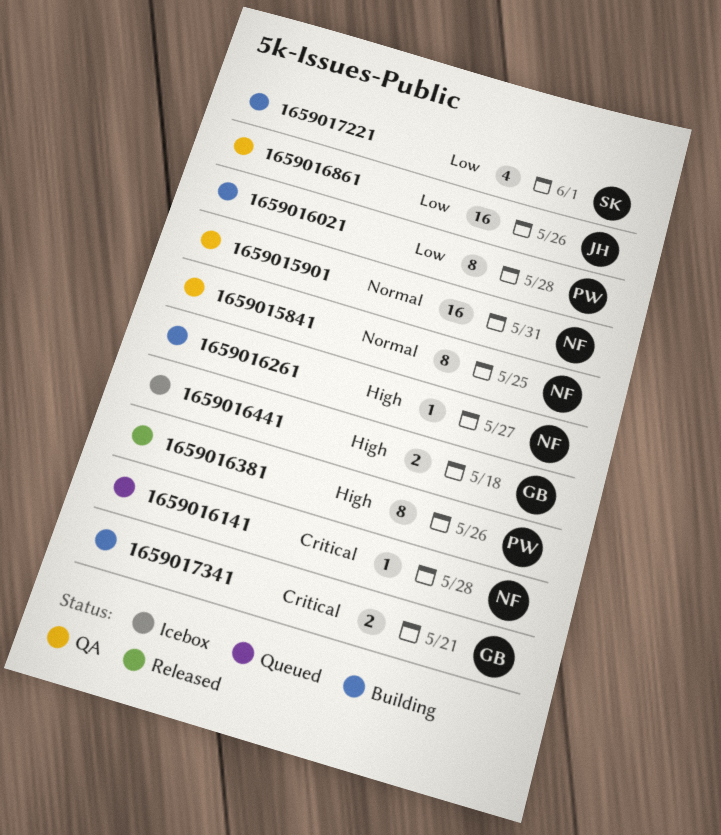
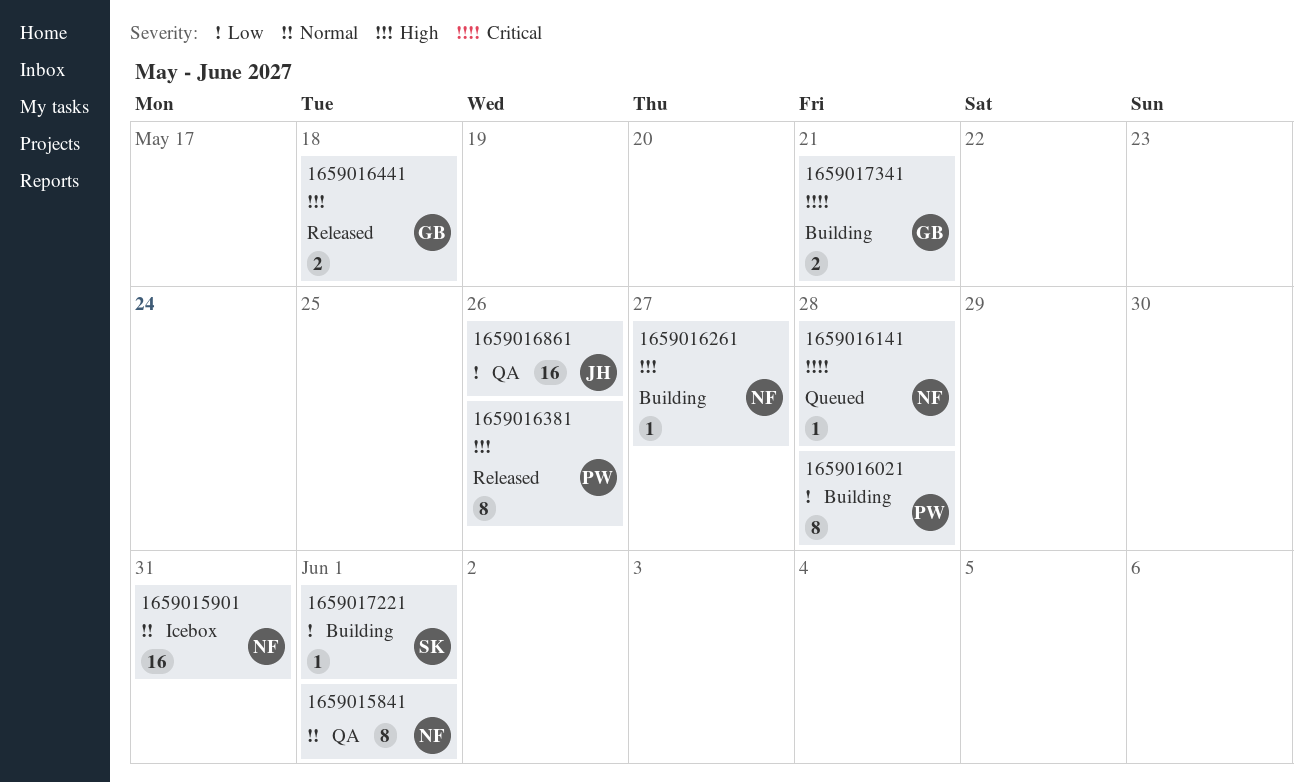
1659015841, due: May 25 -> Jun 1
1659015901, status: QA -> Icebox
1659016441, status: Icebox -> Released
1659017221, estimate: 4 -> 1

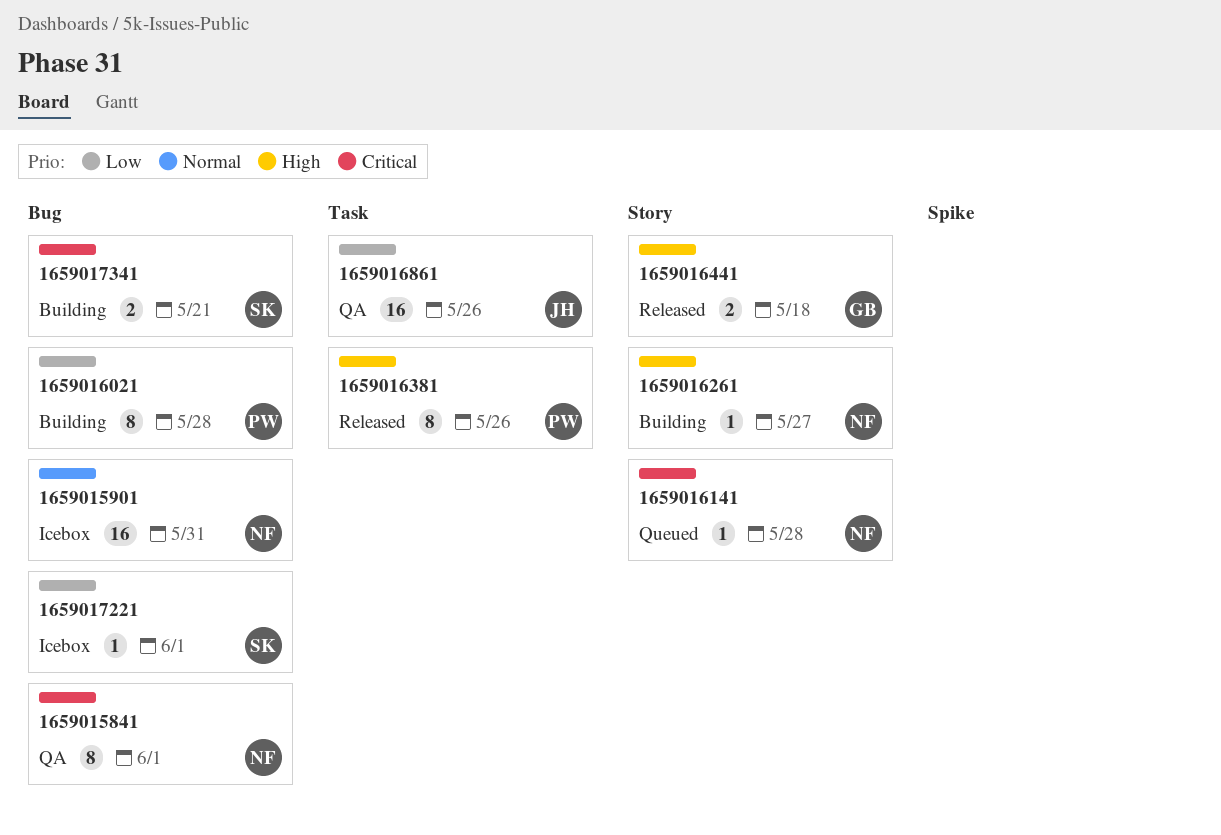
1659015841, priority: Normal -> Critical
1659017221, status: Building -> Icebox
1659017341, owner: GB -> SK

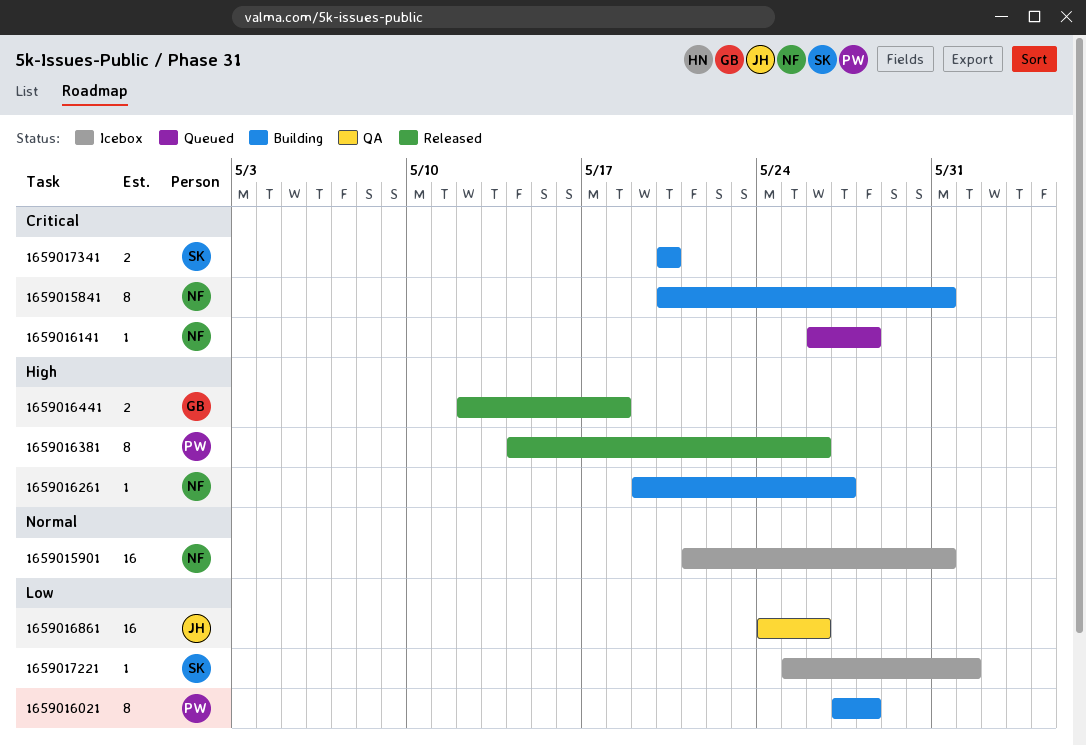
1659015841, status: QA -> Building
1659015841, due: Jun 1 -> May 31
1659017341, due: May 21 -> May 20

